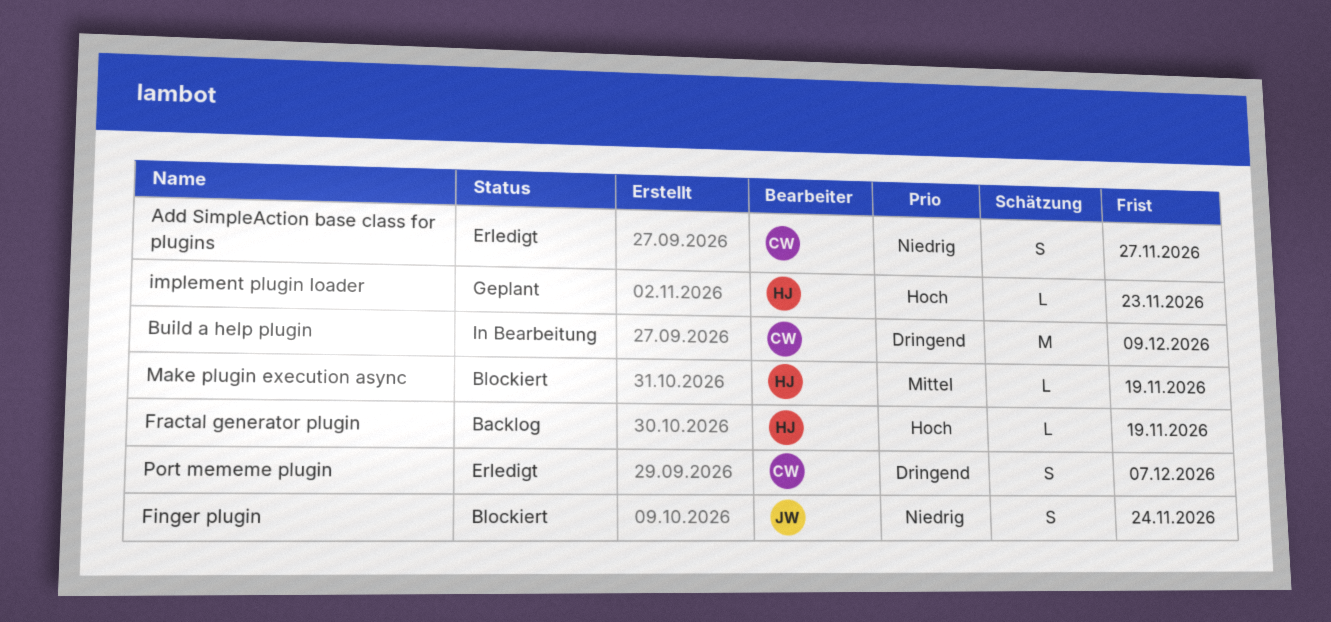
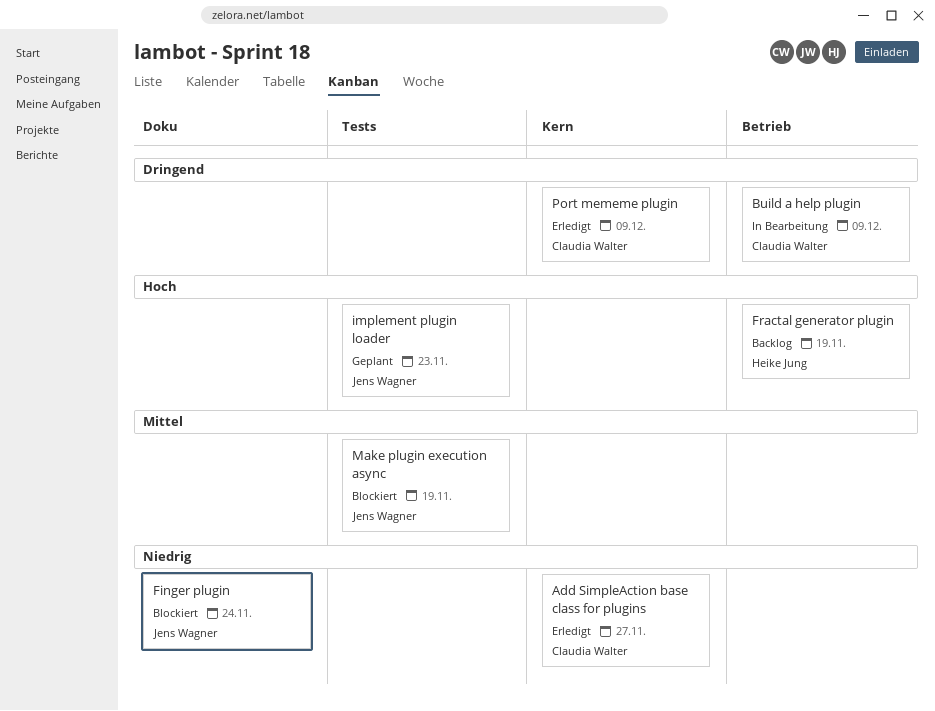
implement plugin loader, owner: Heike Jung -> Jens Wagner
Make plugin execution async, owner: Heike Jung -> Jens Wagner
Port mememe plugin, due: Dec 7 -> Dec 9

